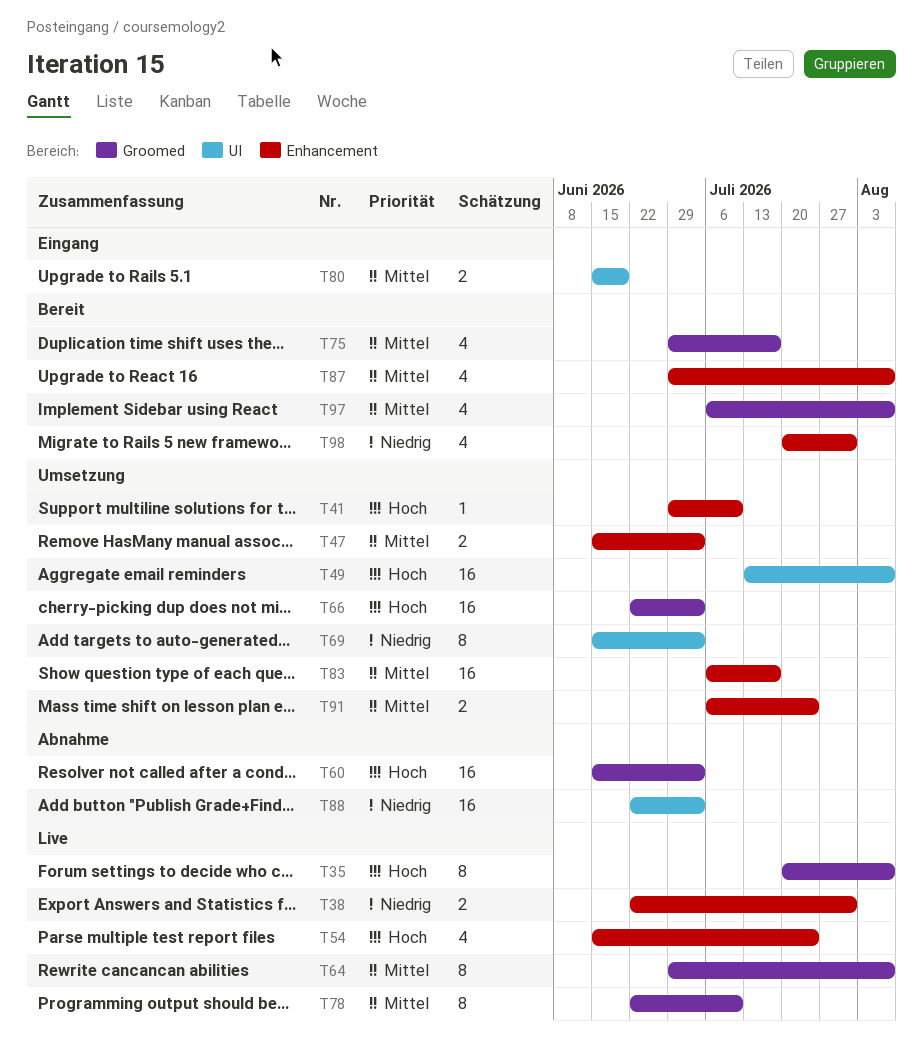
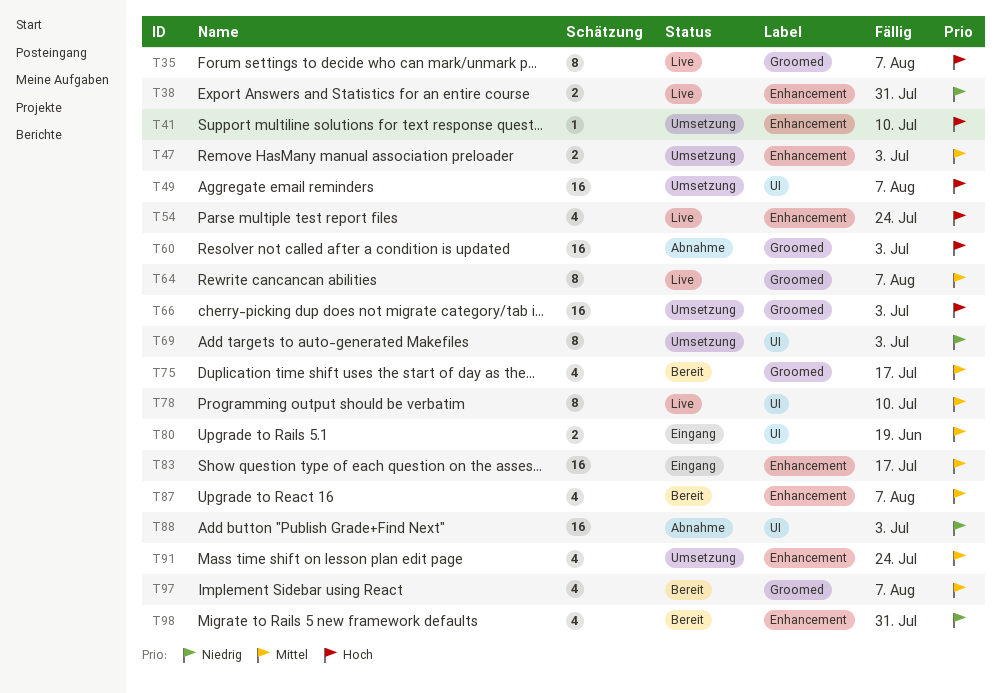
T78, label: Groomed -> UI
T83, status: Umsetzung -> Eingang
T91, estimate: 2 -> 4

